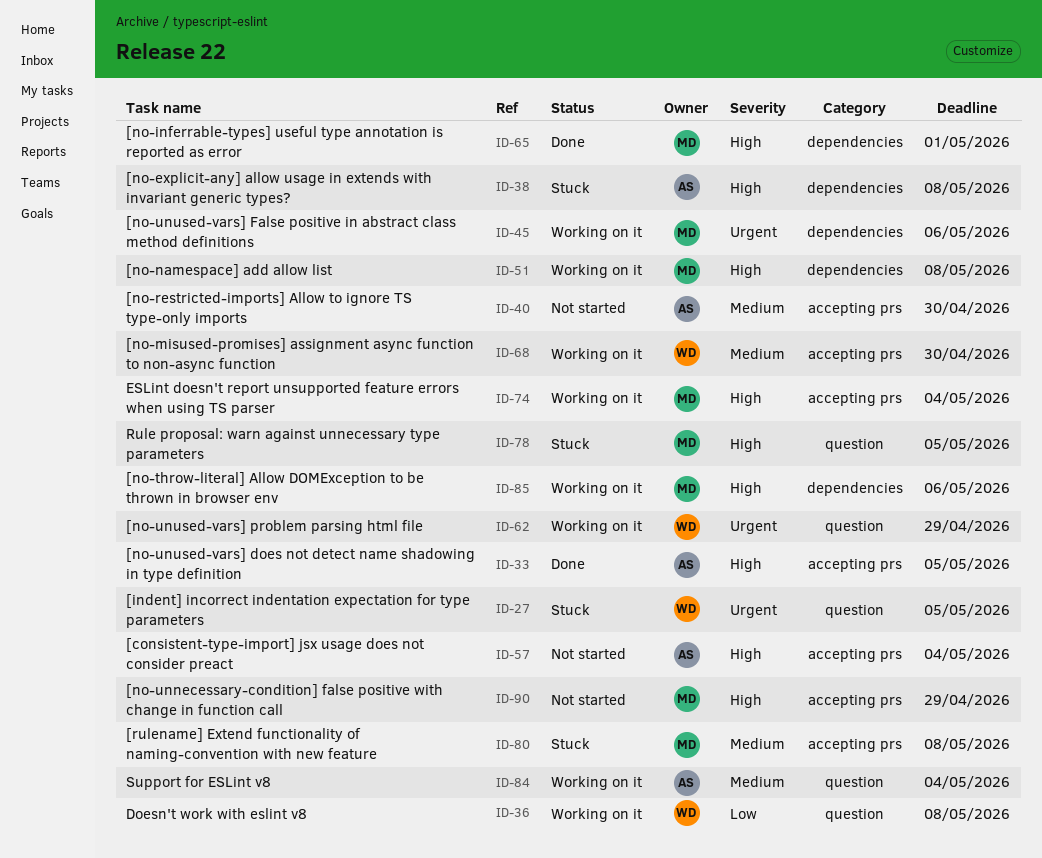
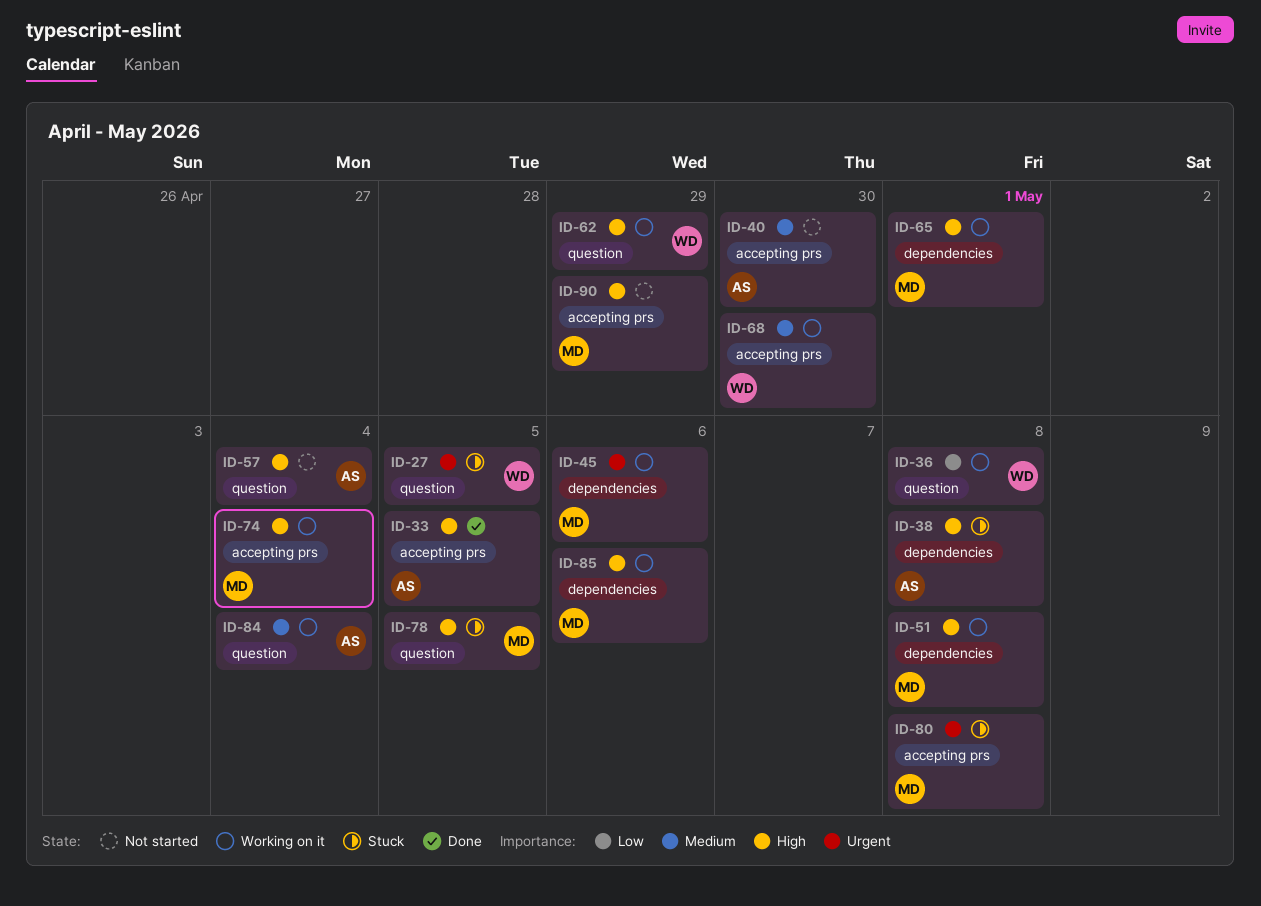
ID-57, label: accepting prs -> question
ID-62, priority: Urgent -> High
ID-65, status: Done -> Working on it
ID-80, priority: Medium -> Urgent

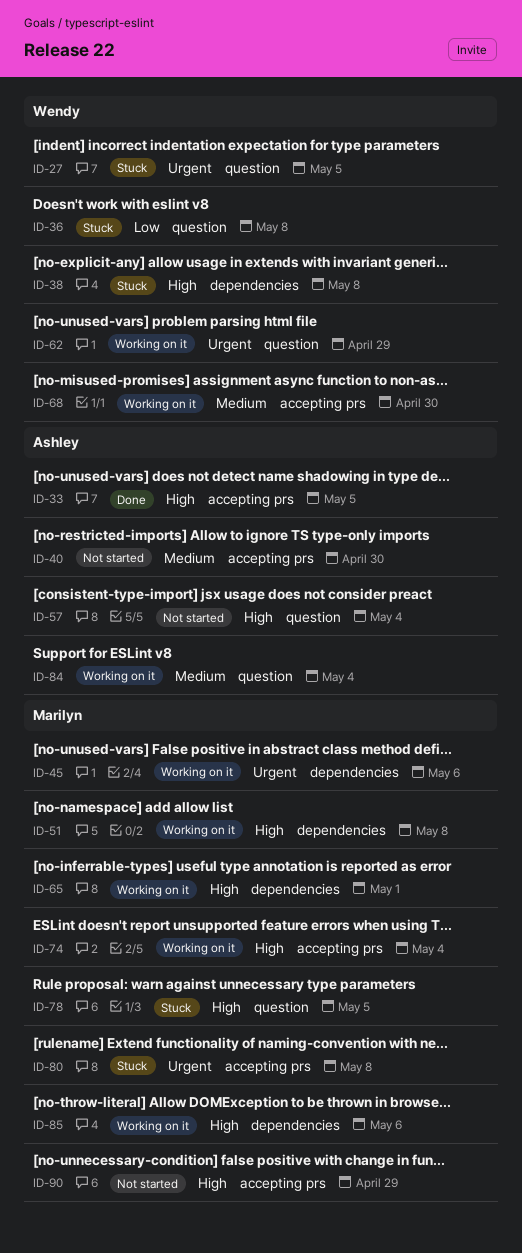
ID-36, status: Working on it -> Stuck
ID-38, owner: Ashley -> Wendy
ID-62, priority: High -> Urgent

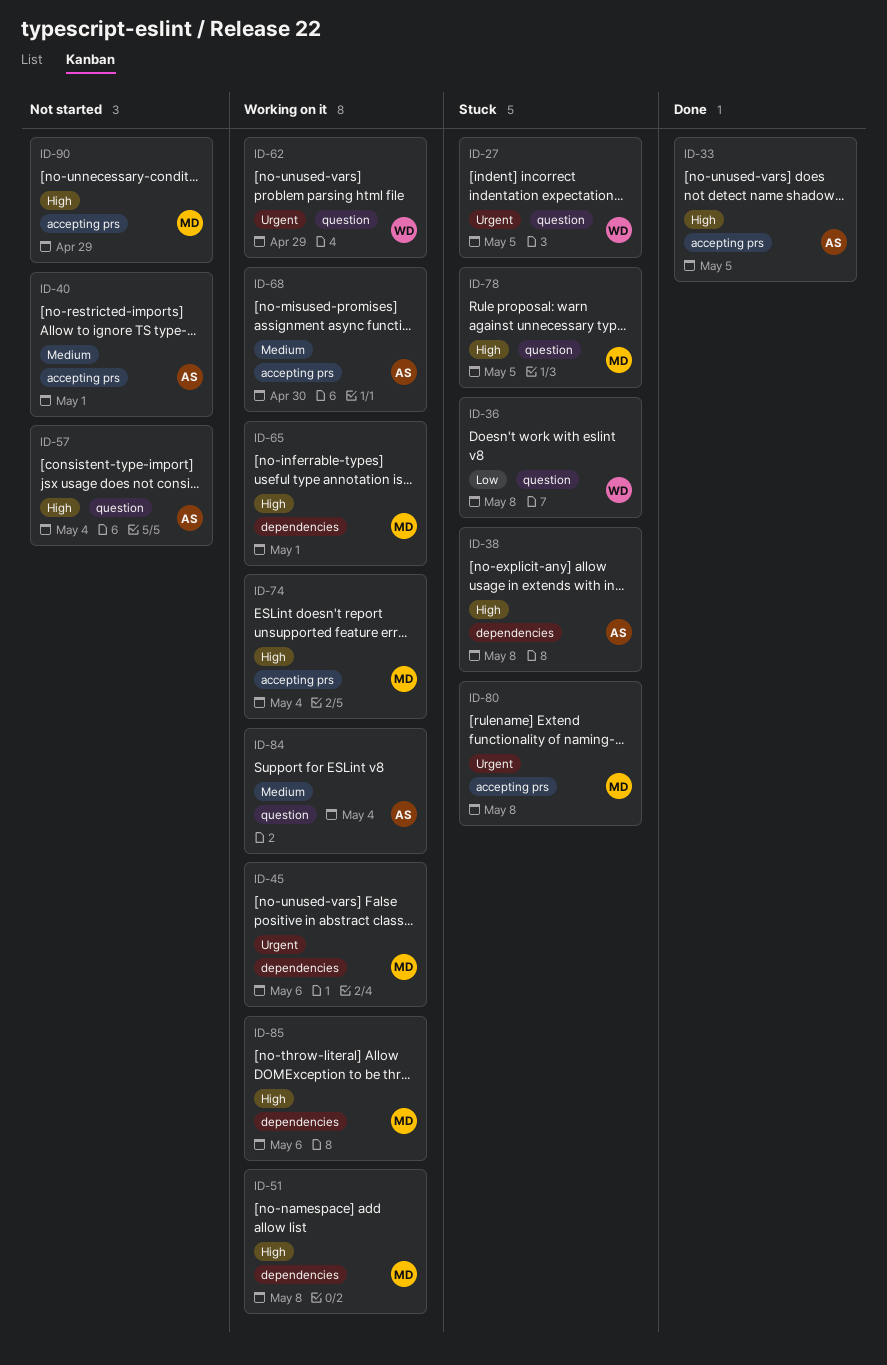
ID-38, owner: Wendy -> Ashley
ID-40, due: Apr 30 -> May 1
ID-68, owner: Wendy -> Ashley

